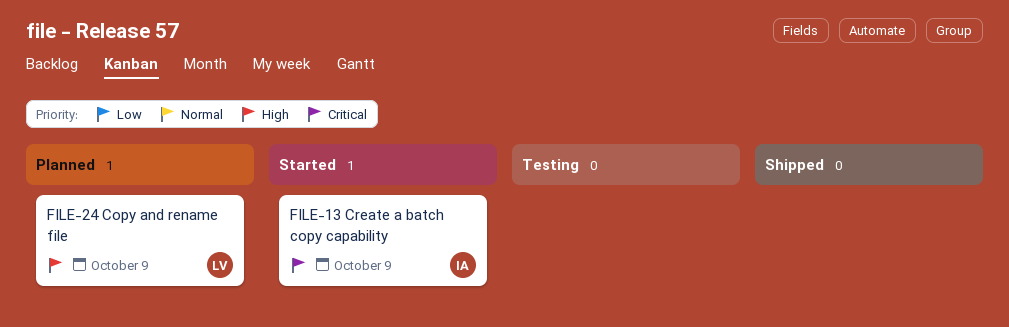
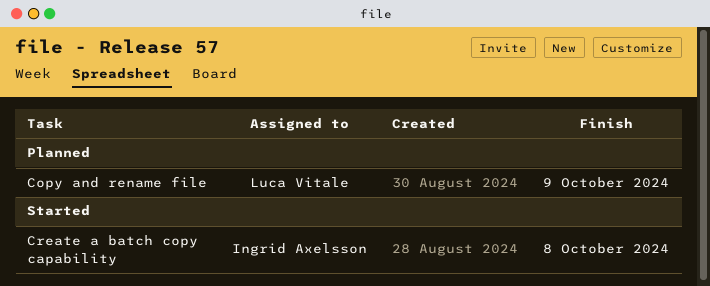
Create a batch copy capability, due: Oct 9 -> Oct 8

